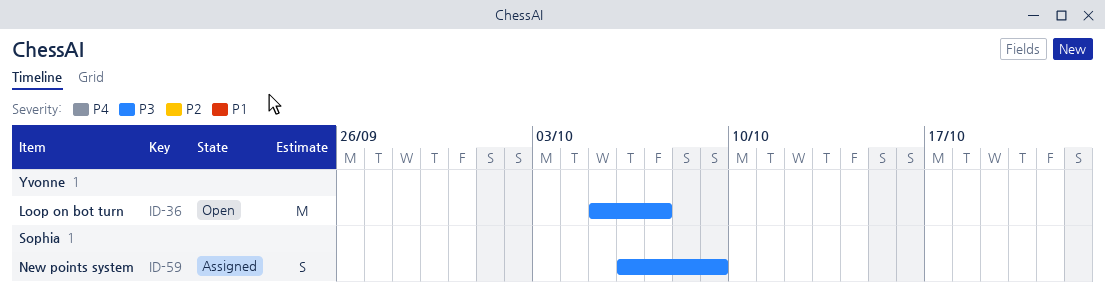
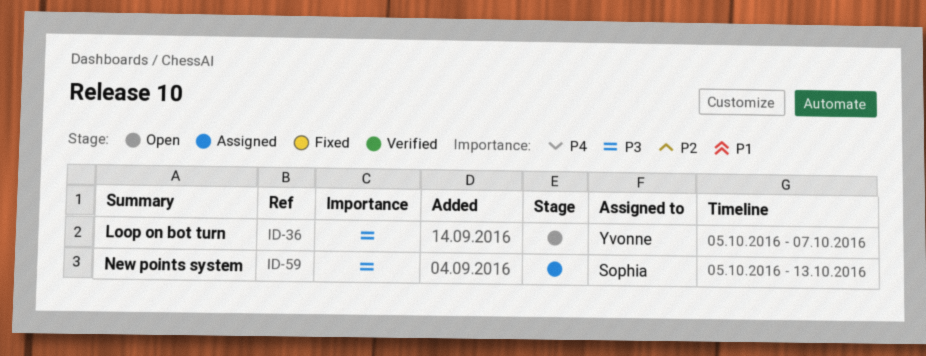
ID-59, start: Oct 6 -> Oct 5
ID-59, due: Oct 9 -> Oct 13

